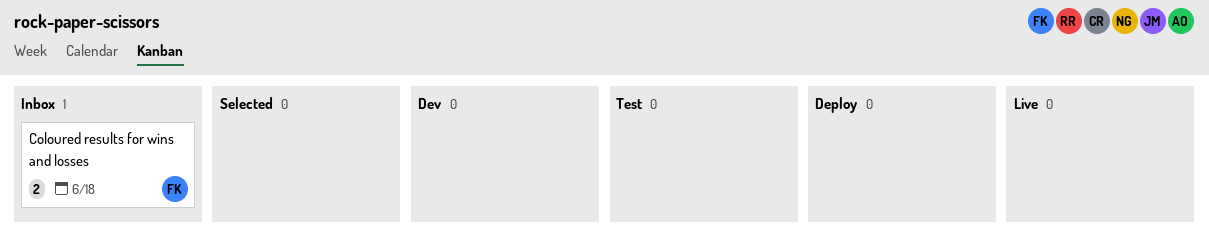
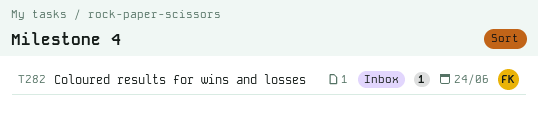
Coloured results for wins and losses, estimate: 2 -> 1
Coloured results for wins and losses, due: Jun 18 -> Jun 24

